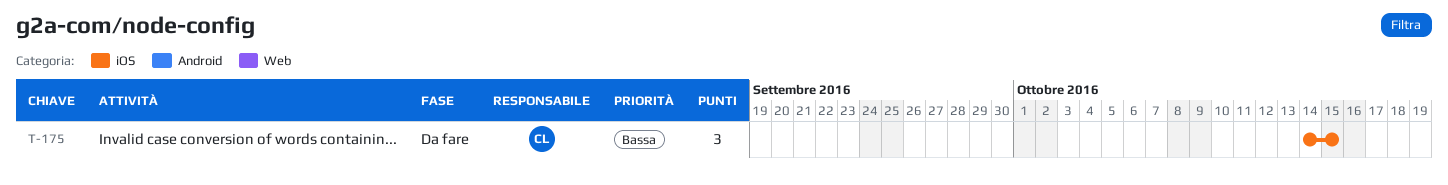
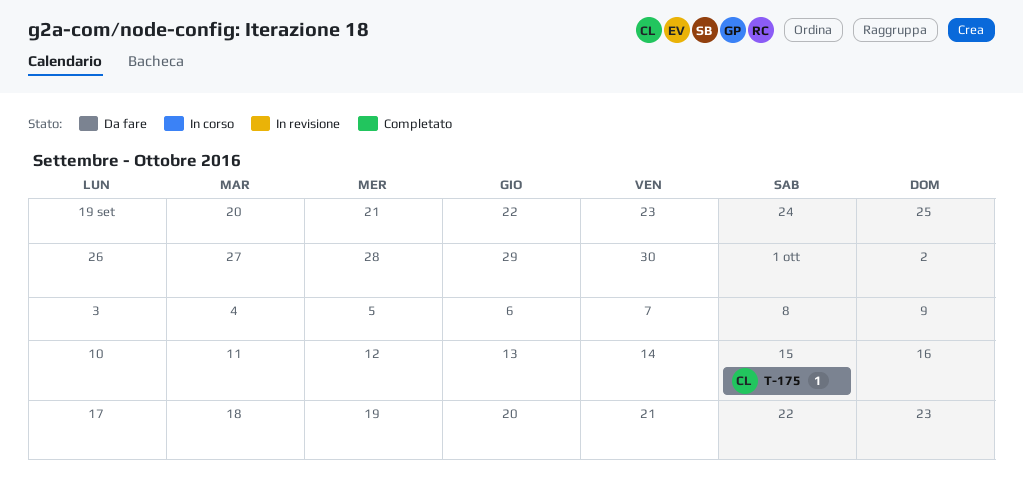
T-175, estimate: 3 -> 1
T-175, start: Oct 14 -> Oct 15

